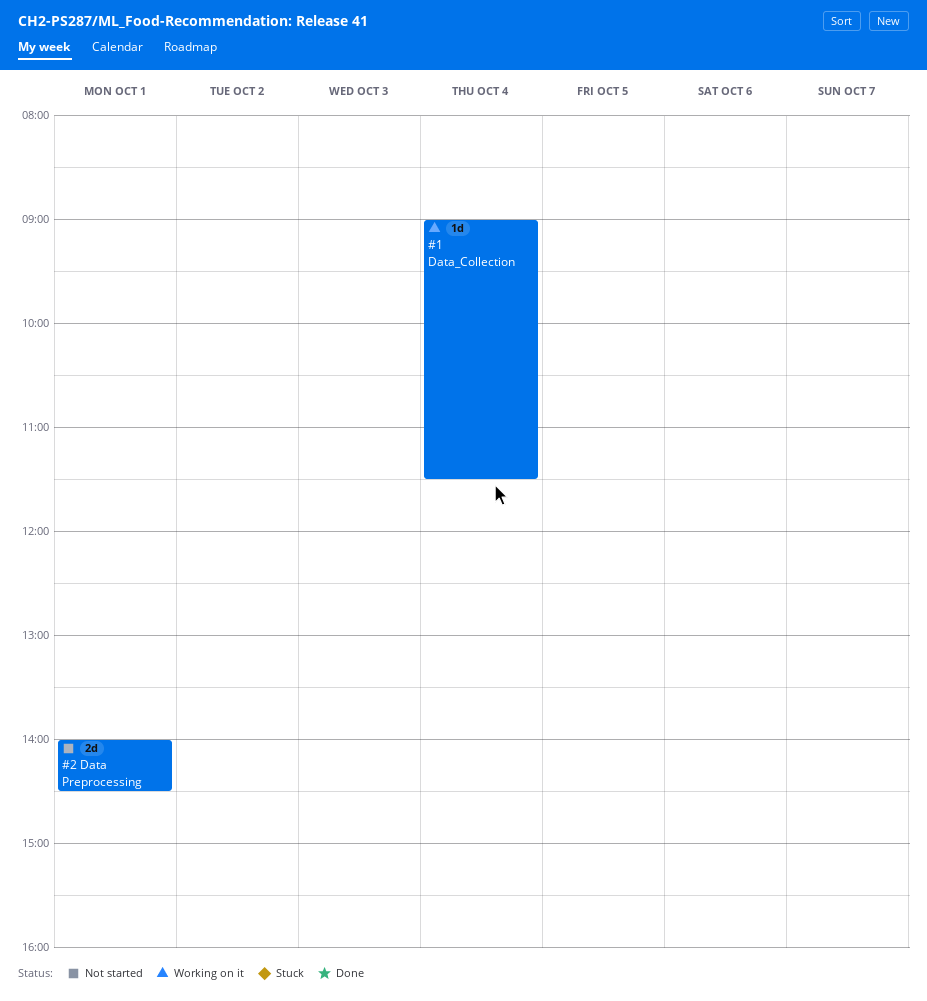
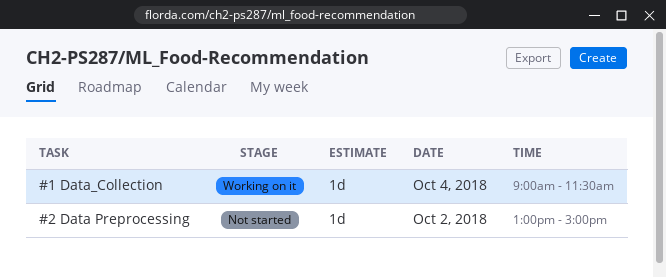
#2 Data Preprocessing, estimate: 2d -> 1d
#2 Data Preprocessing, day: Oct 1 -> Oct 2
#2 Data Preprocessing, begins: 14:00 -> 13:00
#2 Data Preprocessing, ends: 14:30 -> 15:00

